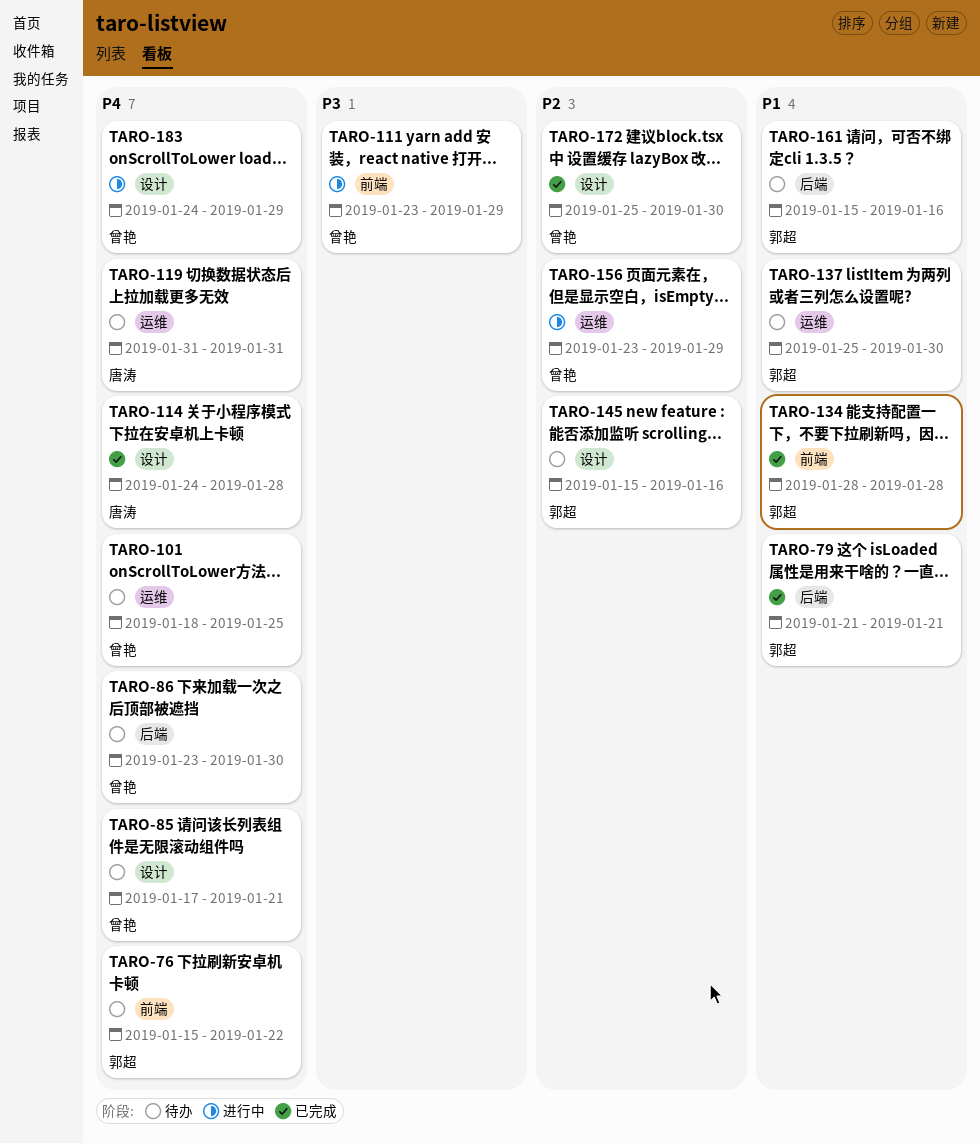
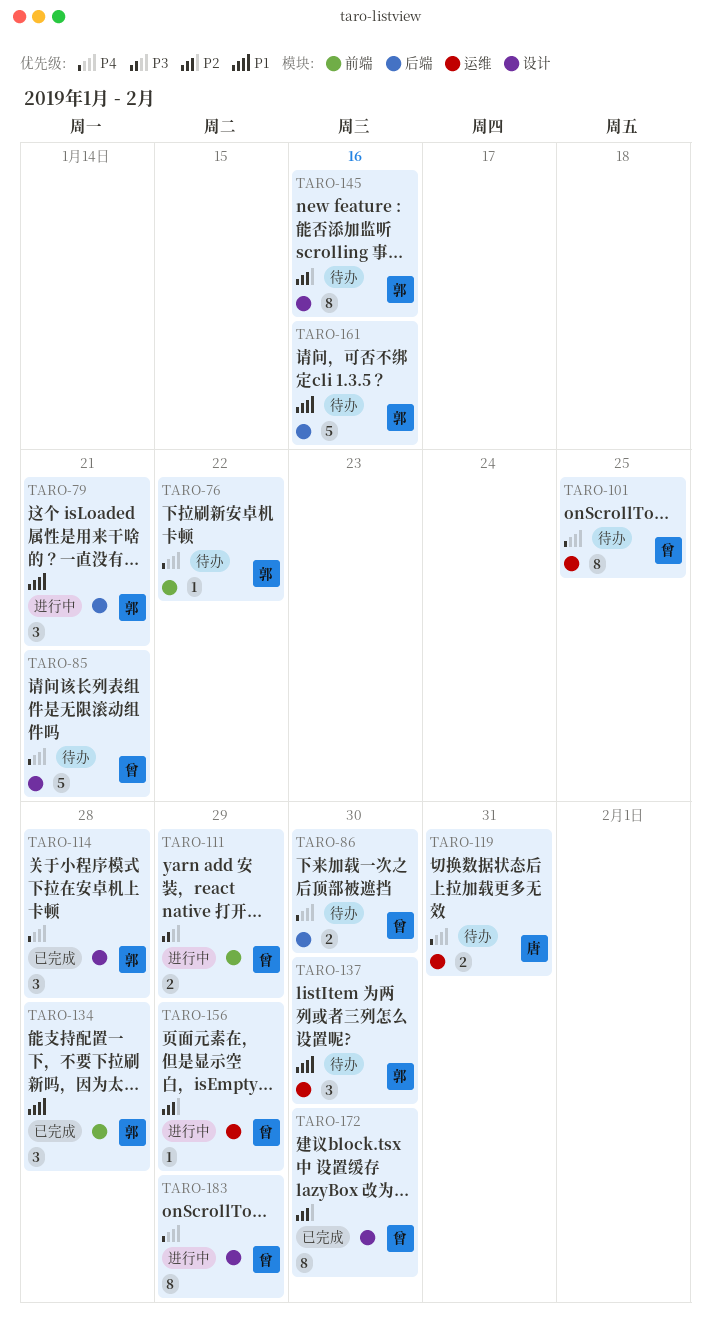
TARO-79, status: 已完成 -> 进行中
TARO-114, owner: 唐涛 -> 郭超

